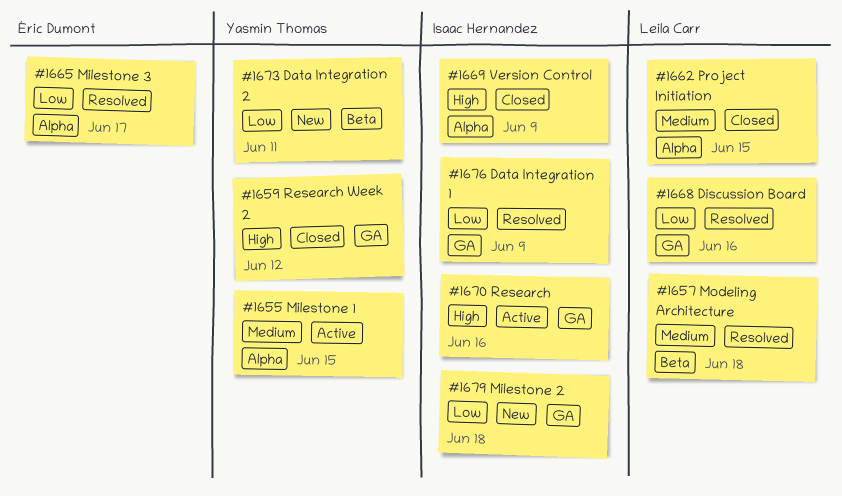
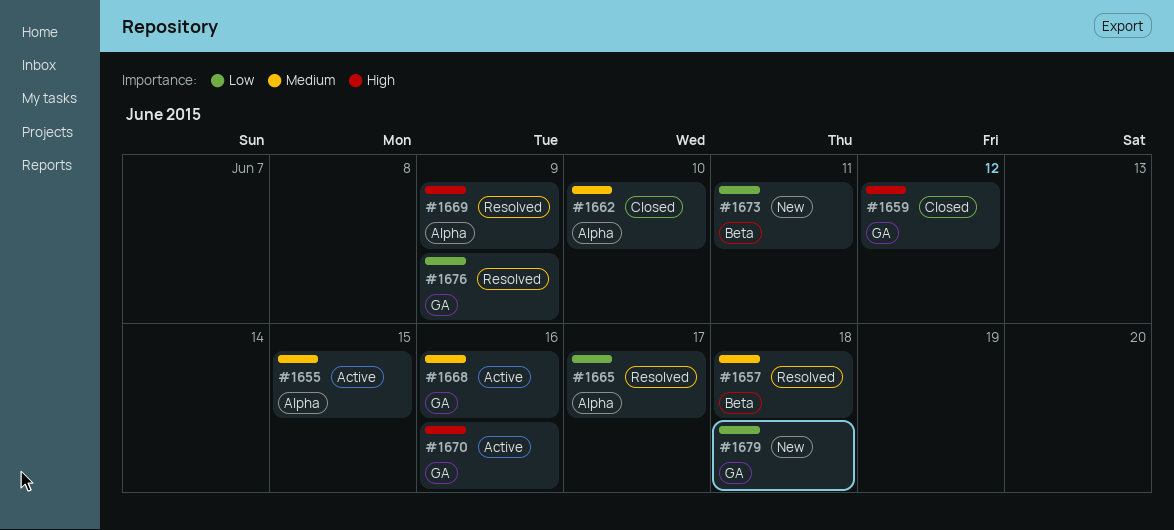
#1662, due: Jun 15 -> Jun 10
#1668, status: Resolved -> Active
#1668, priority: Low -> Medium
#1669, status: Closed -> Resolved

